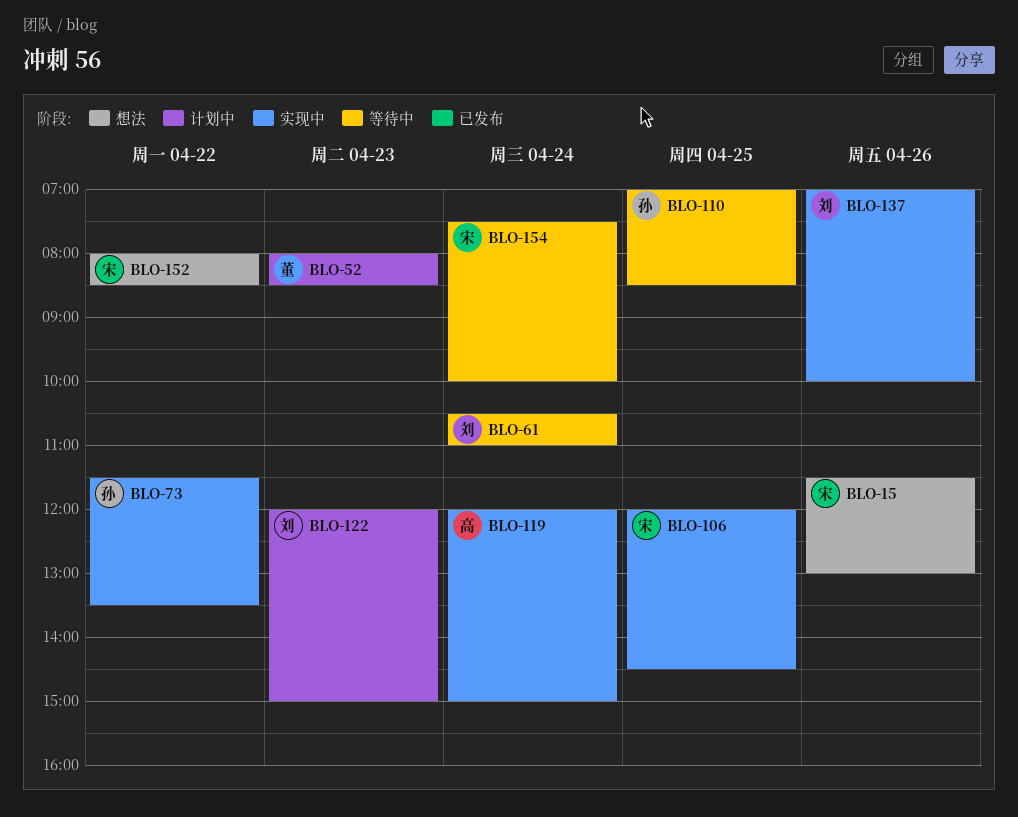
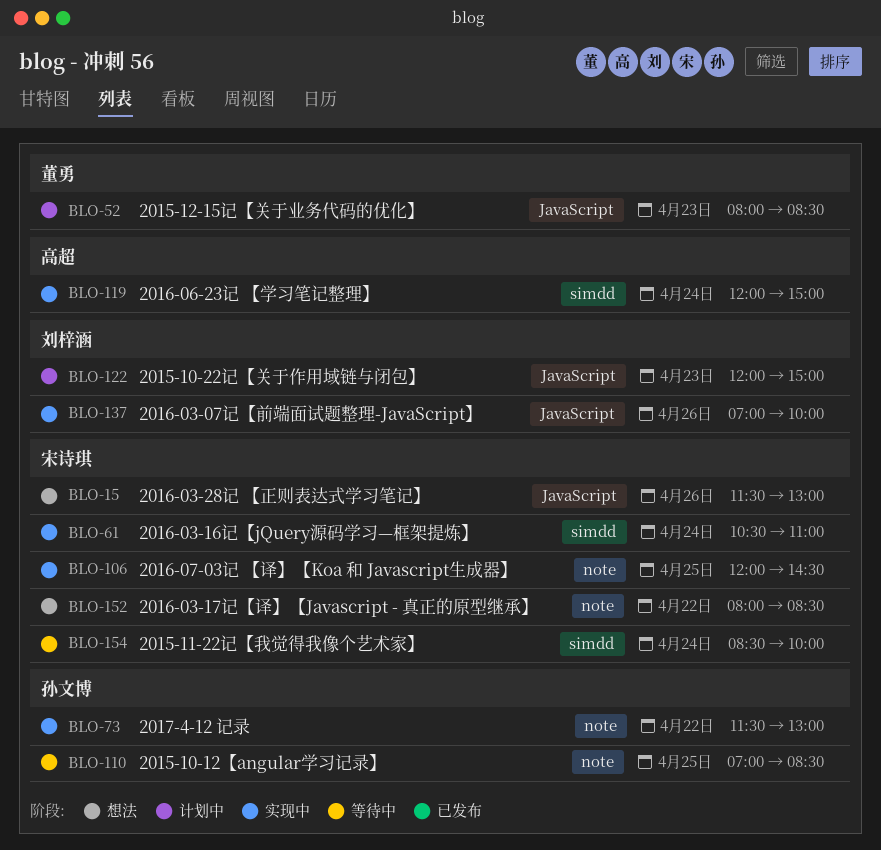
BLO-61, status: 等待中 -> 实现中
BLO-61, owner: 刘梓涵 -> 宋诗琪
BLO-73, ends: 13:30 -> 13:00
BLO-154, begins: 07:30 -> 08:30

